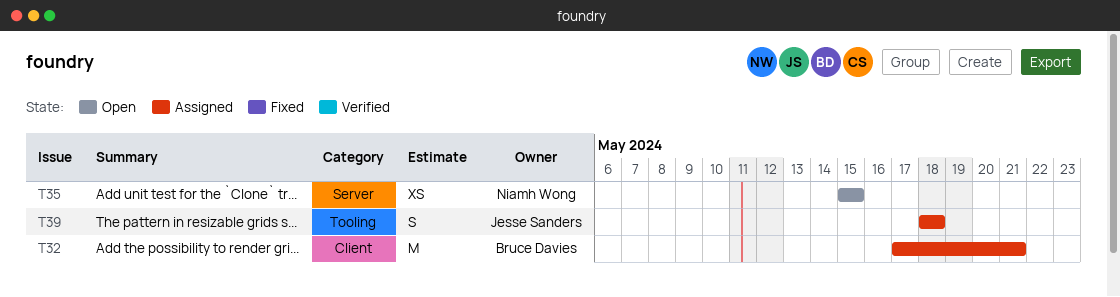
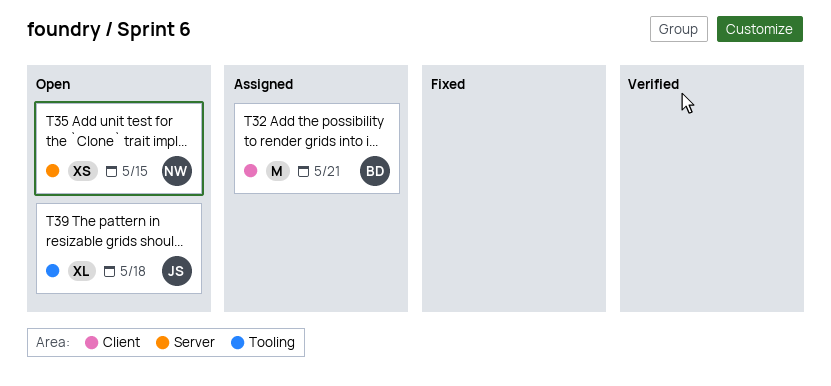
T39, status: Assigned -> Open
T39, estimate: S -> XL

